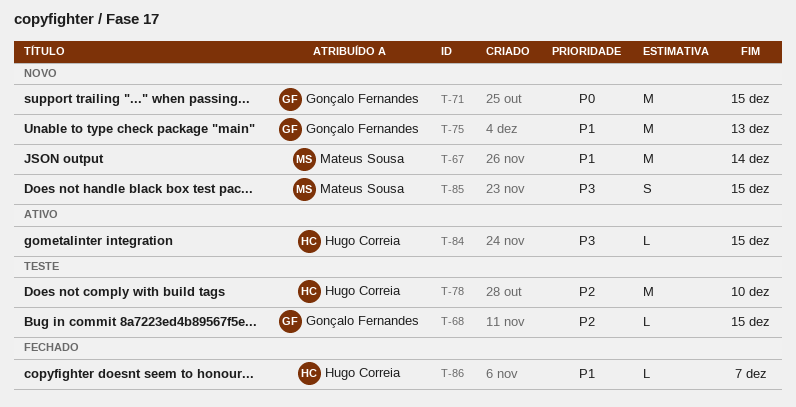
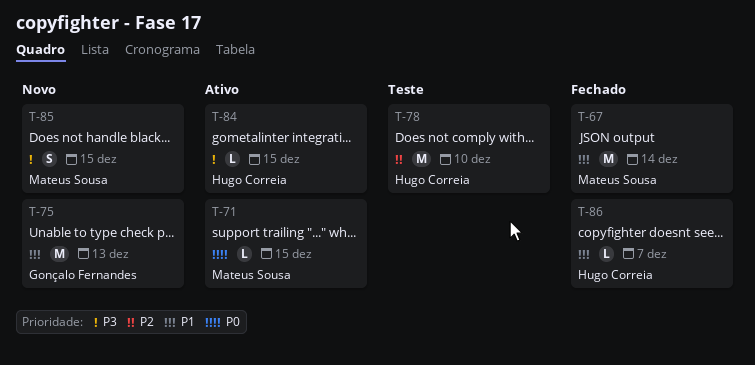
T-67, status: Novo -> Fechado
T-68: present -> none
T-71, status: Novo -> Ativo
T-71, owner: Gonçalo Fernandes -> Mateus Sousa
T-71, estimate: M -> L

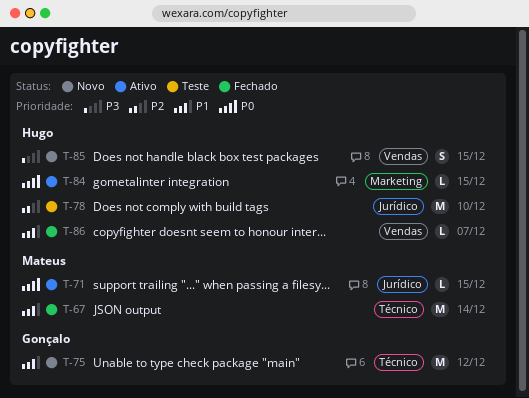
T-75, due: Dec 13 -> Dec 12
T-84, priority: P3 -> P0
T-85, owner: Mateus Sousa -> Hugo Correia

